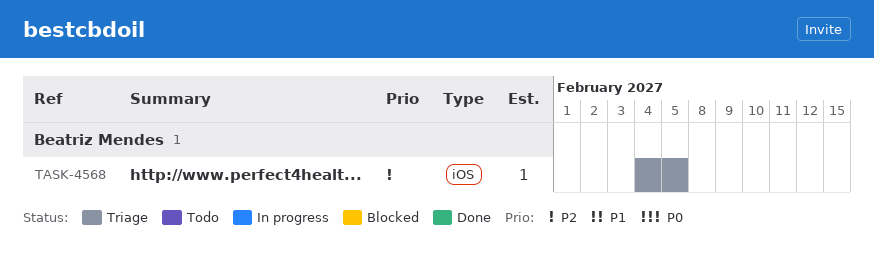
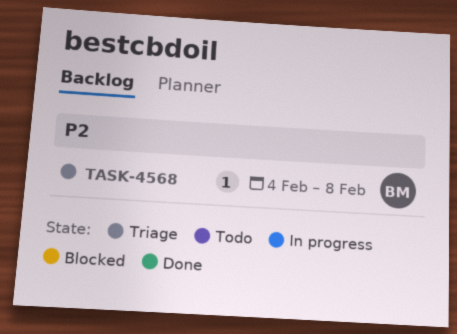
TASK-4568, due: Feb 5 -> Feb 8

